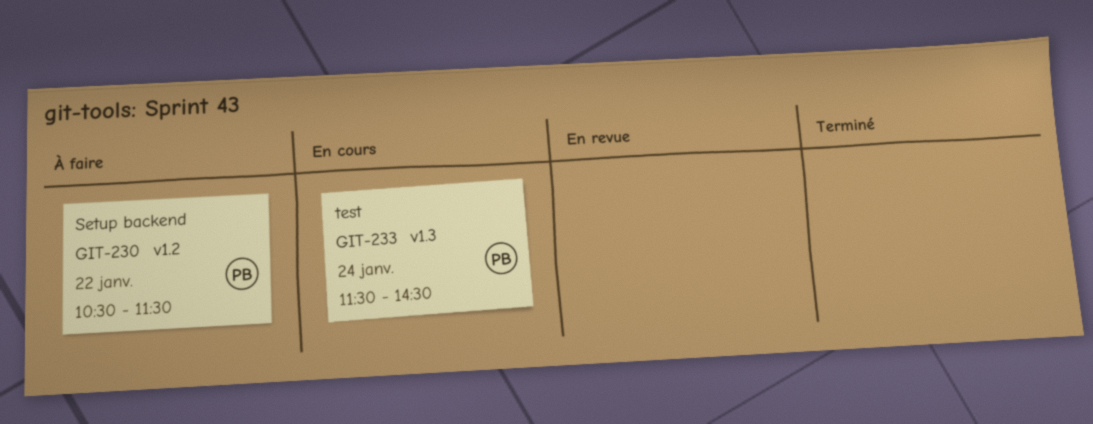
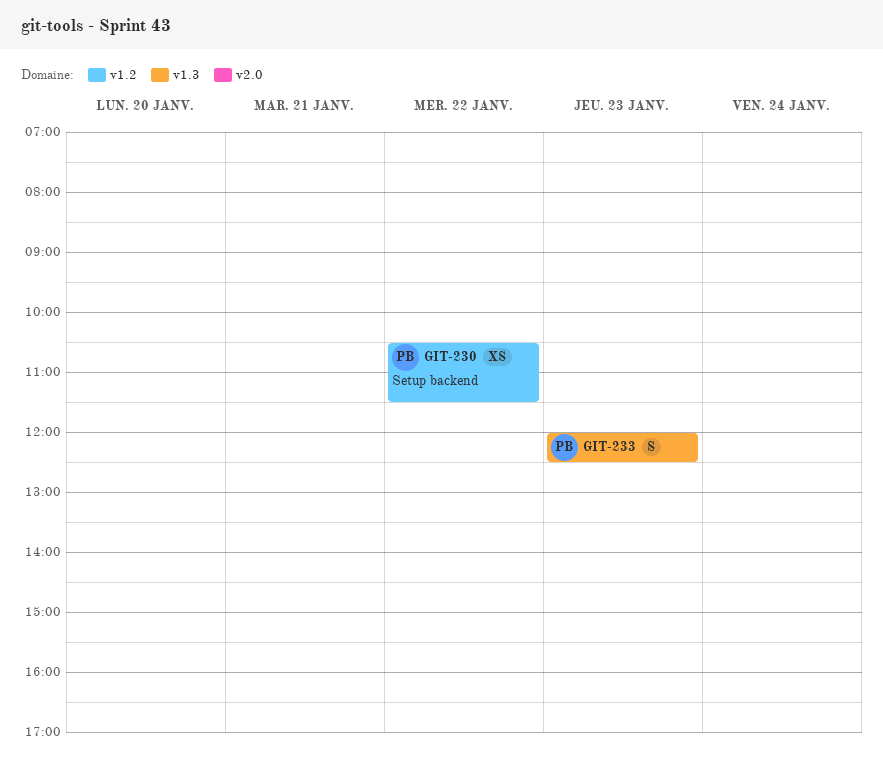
GIT-233, day: Jan 24 -> Jan 23
GIT-233, begins: 11:30 -> 12:00
GIT-233, ends: 14:30 -> 12:30

